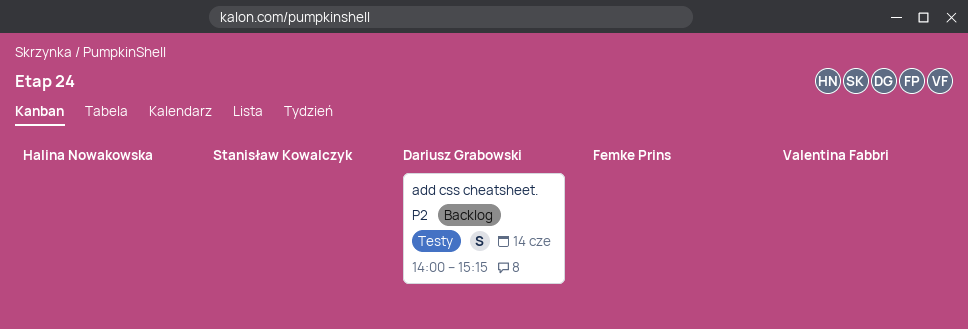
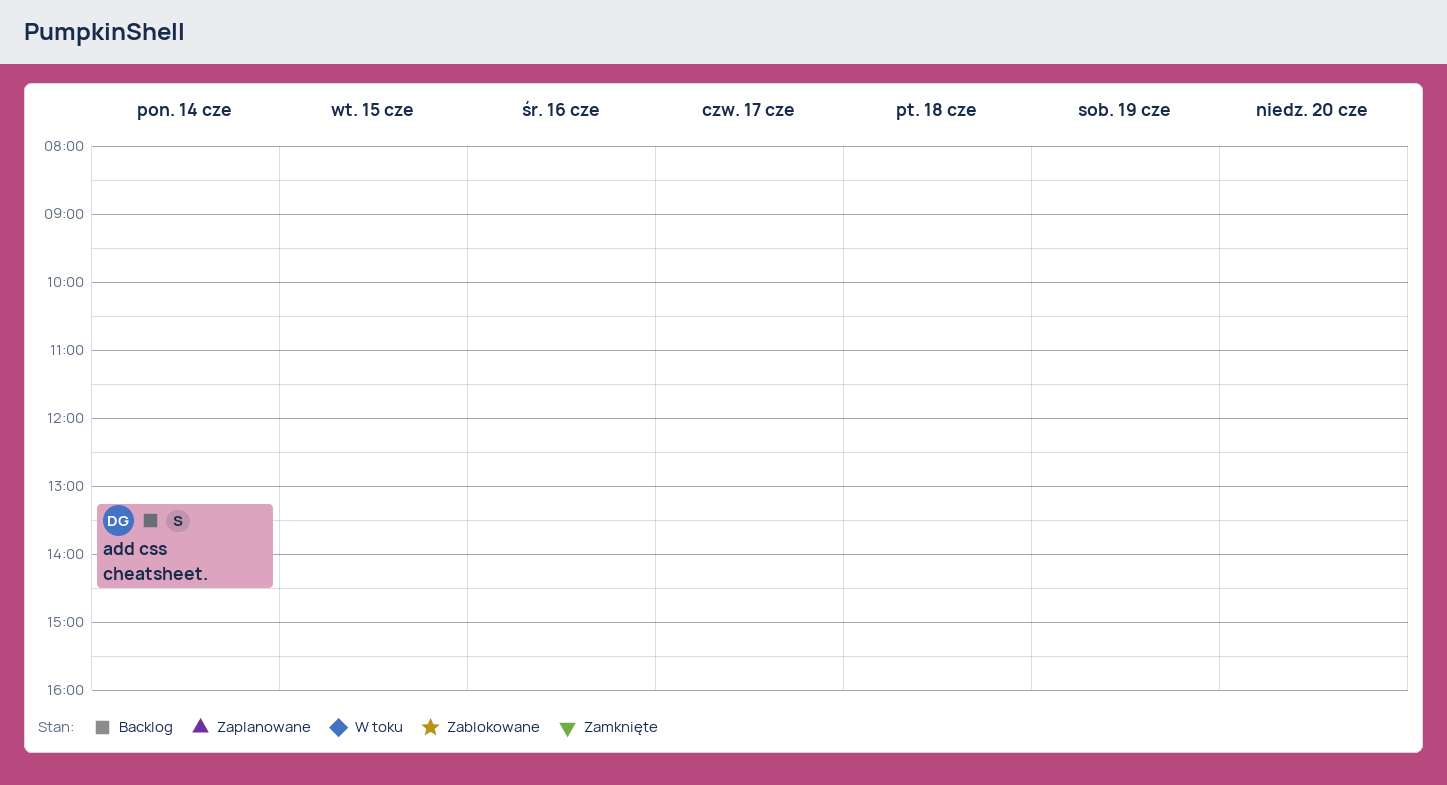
add css cheatsheet., begins: 14:00 -> 13:15
add css cheatsheet., ends: 15:15 -> 14:30

